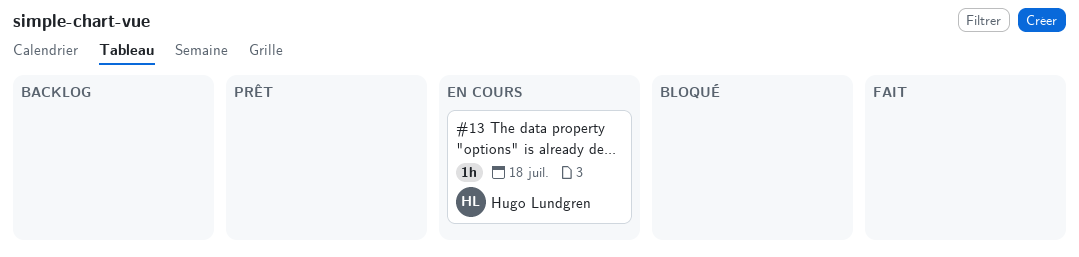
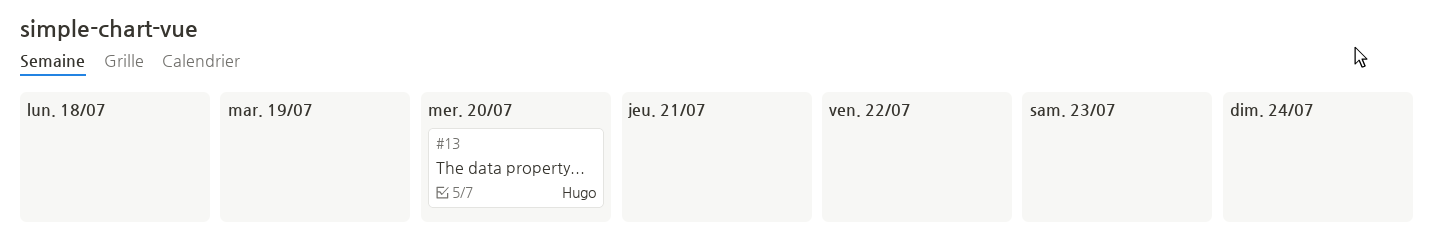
#13, due: Jul 18 -> Jul 20

